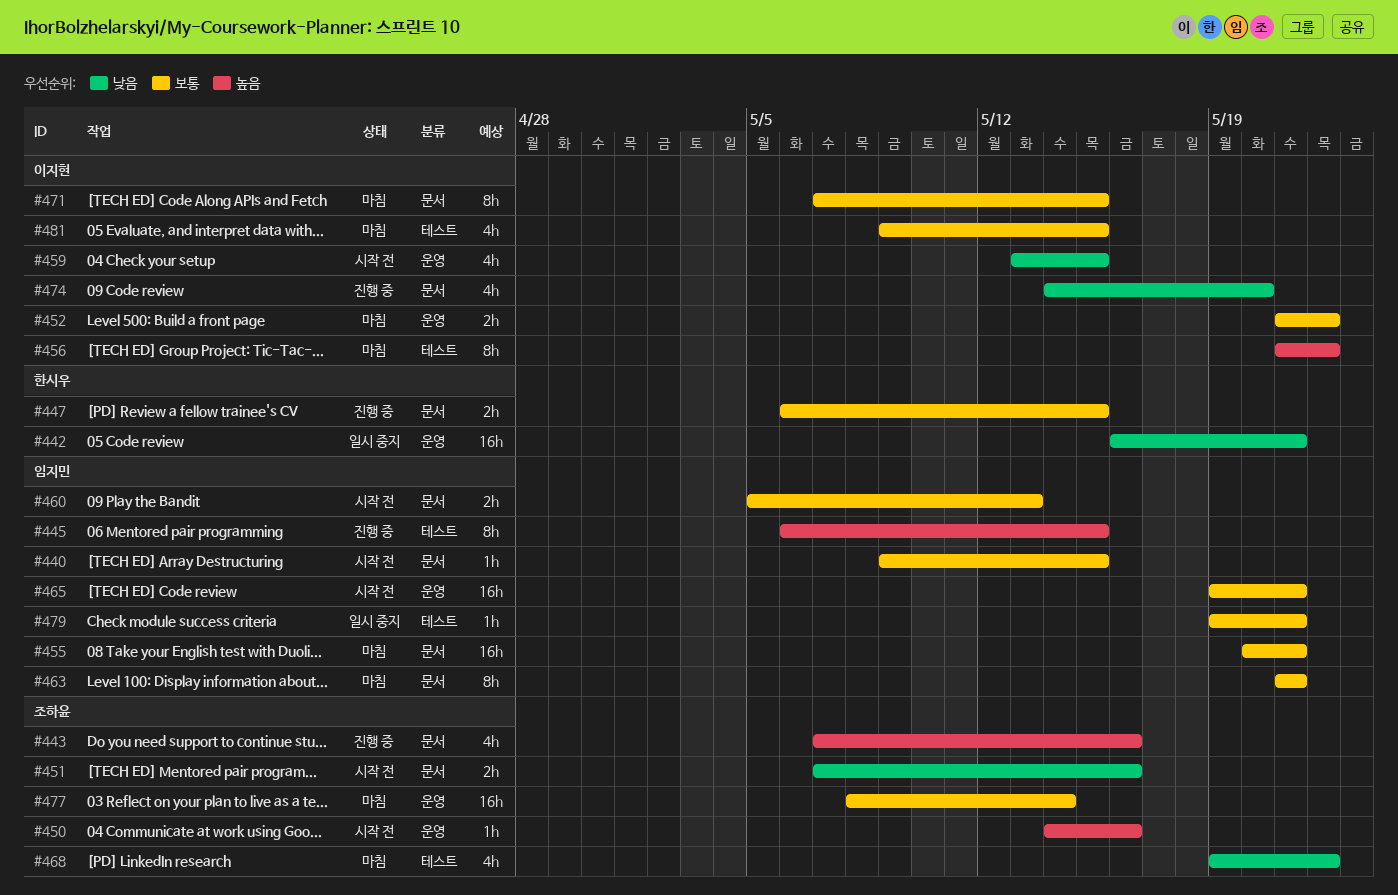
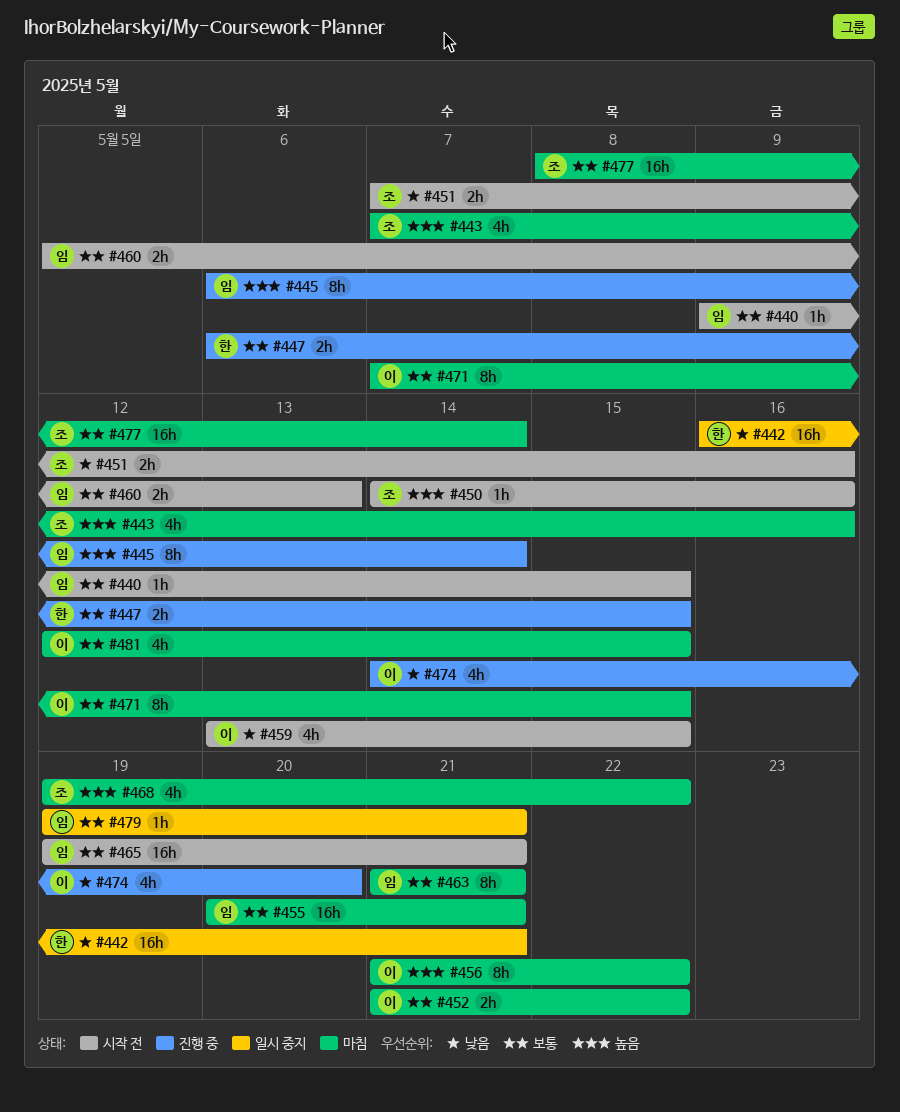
#443, status: 진행 중 -> 마침
#445, due: May 15 -> May 14
#468, priority: 낮음 -> 높음
#481, start: May 9 -> May 12

